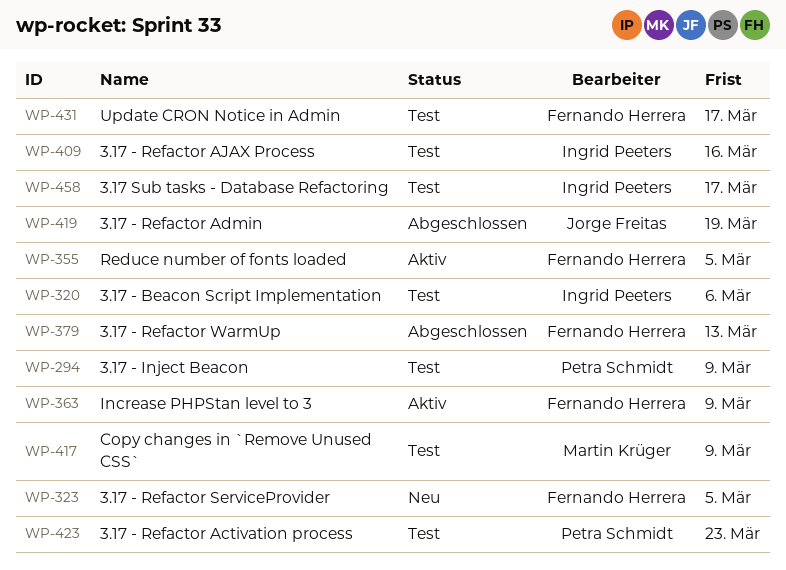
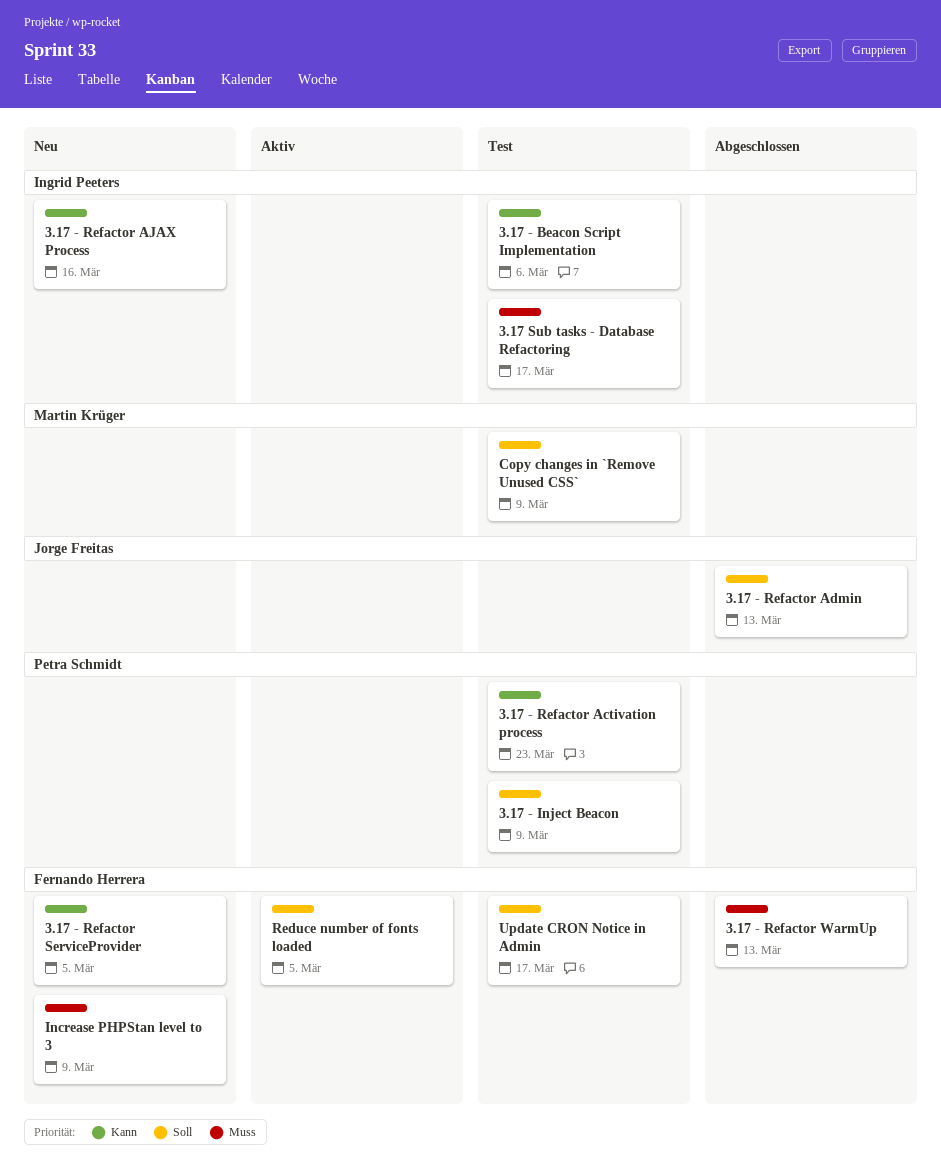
3.17 - Refactor Admin, due: Mar 19 -> Mar 13
3.17 - Refactor AJAX Process, status: Test -> Neu
Increase PHPStan level to 3, status: Aktiv -> Neu

